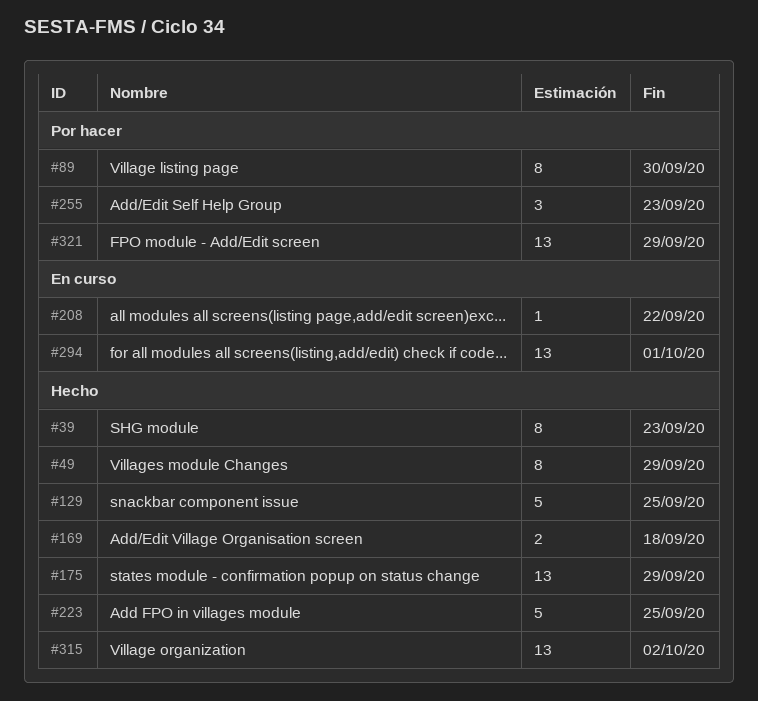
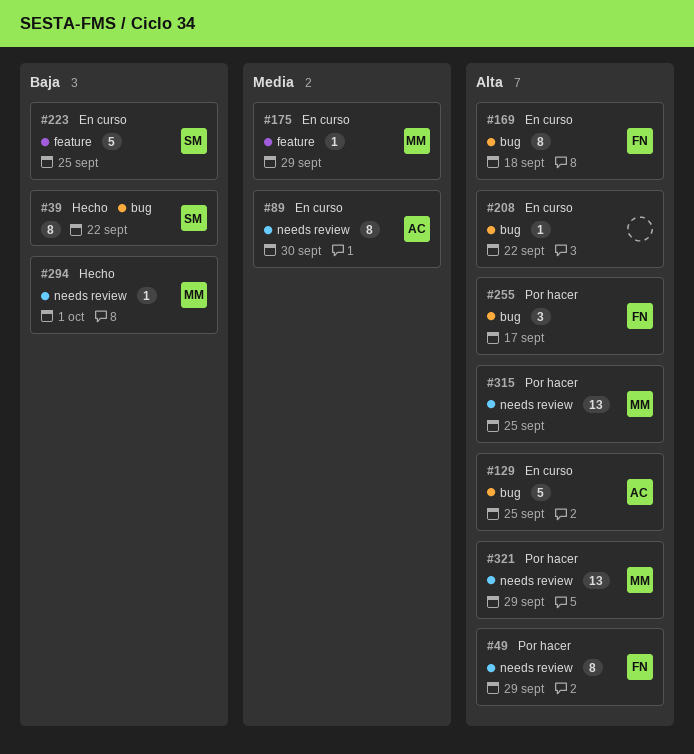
#39, due: Sep 23 -> Sep 22
#49, status: Hecho -> Por hacer
#89, status: Por hacer -> En curso
#129, status: Hecho -> En curso
#169, status: Hecho -> En curso
#169, estimate: 2 -> 8
#175, status: Hecho -> En curso
#175, estimate: 13 -> 1
#223, status: Hecho -> En curso
#255, due: Sep 23 -> Sep 17
#294, status: En curso -> Hecho
#294, estimate: 13 -> 1
#315, status: Hecho -> Por hacer
#315, due: Oct 2 -> Sep 25

